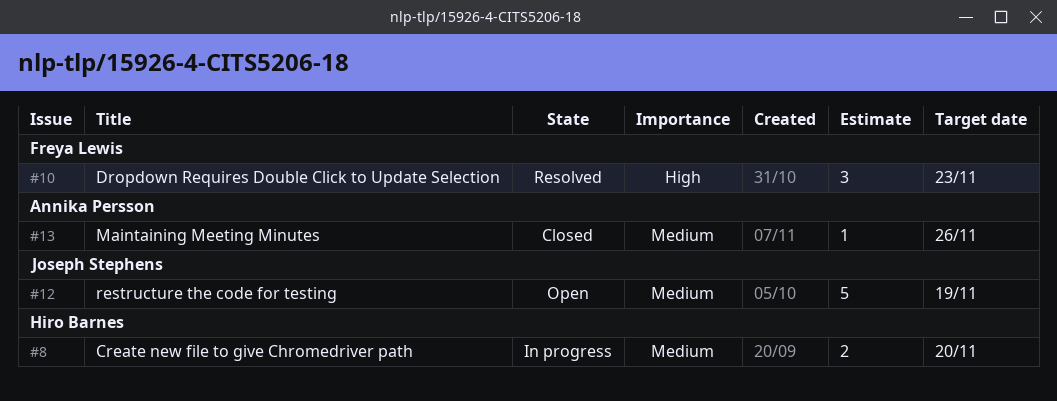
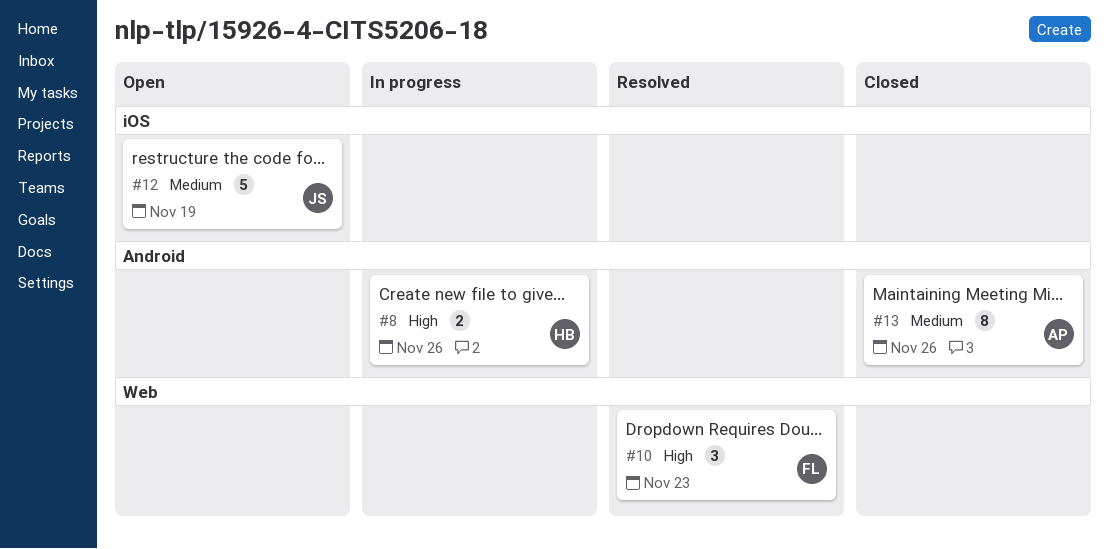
#8, priority: Medium -> High
#8, due: Nov 20 -> Nov 26
#13, estimate: 1 -> 8

